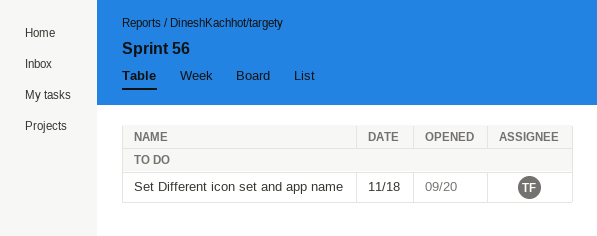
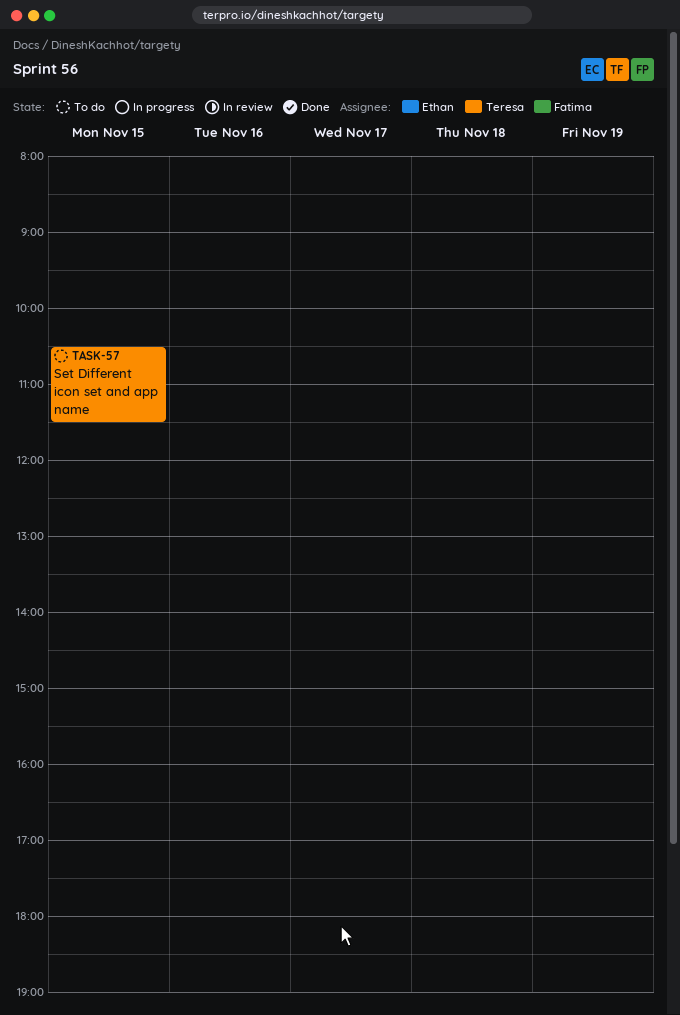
Set Different icon set and app name, day: Nov 18 -> Nov 15

